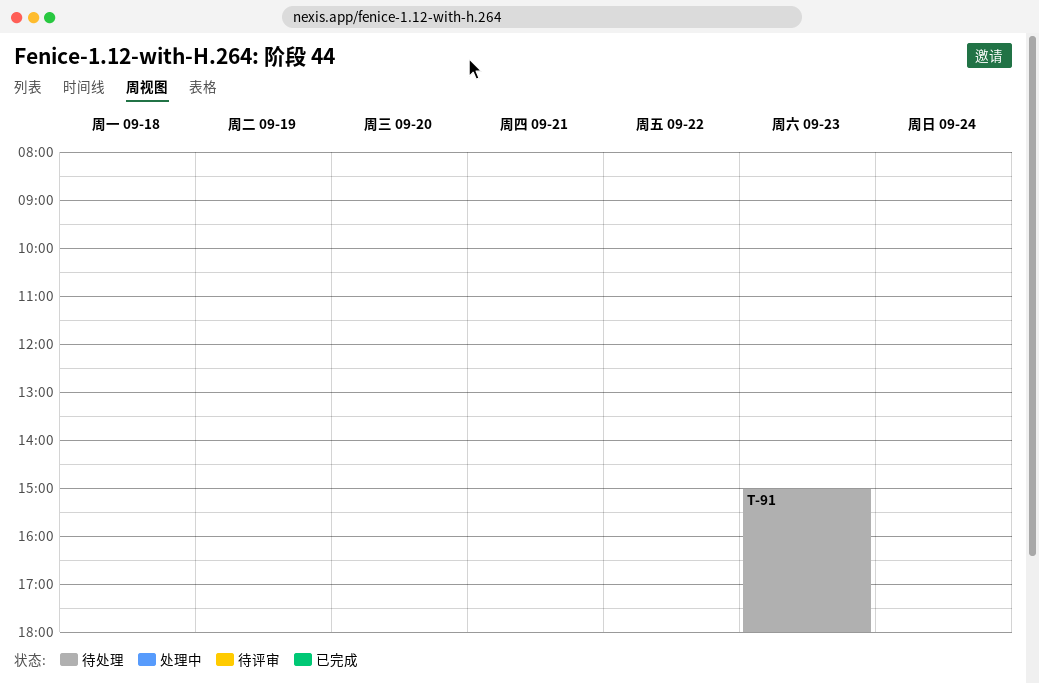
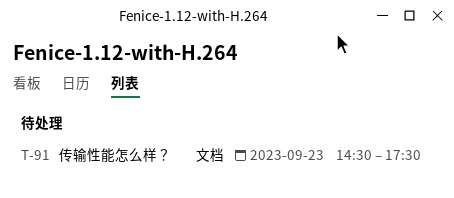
T-91, begins: 15:00 -> 14:30
T-91, ends: 18:00 -> 17:30

